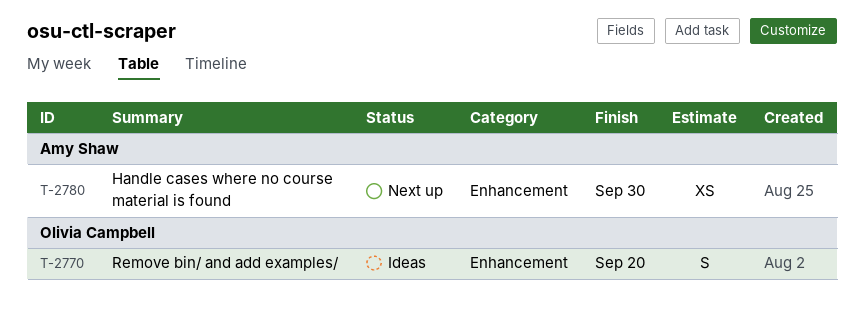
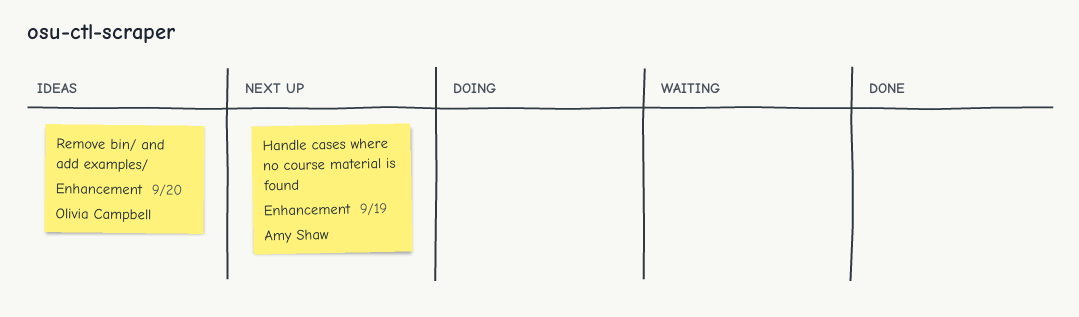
Handle cases where no course material is found, due: Sep 30 -> Sep 19

